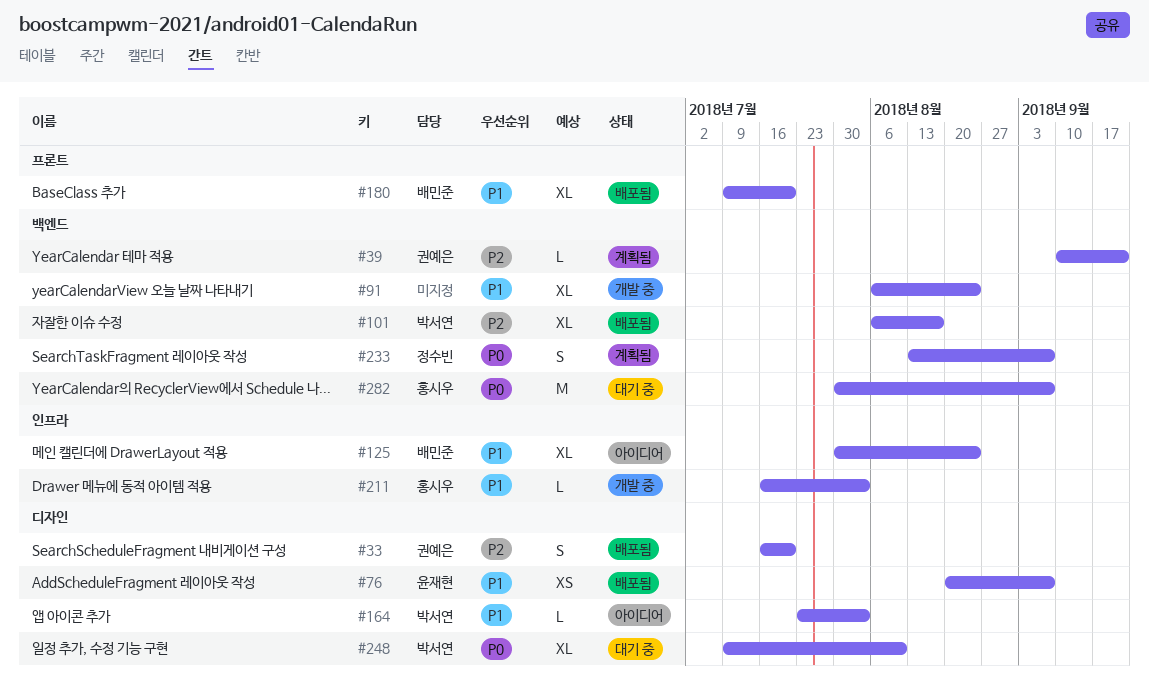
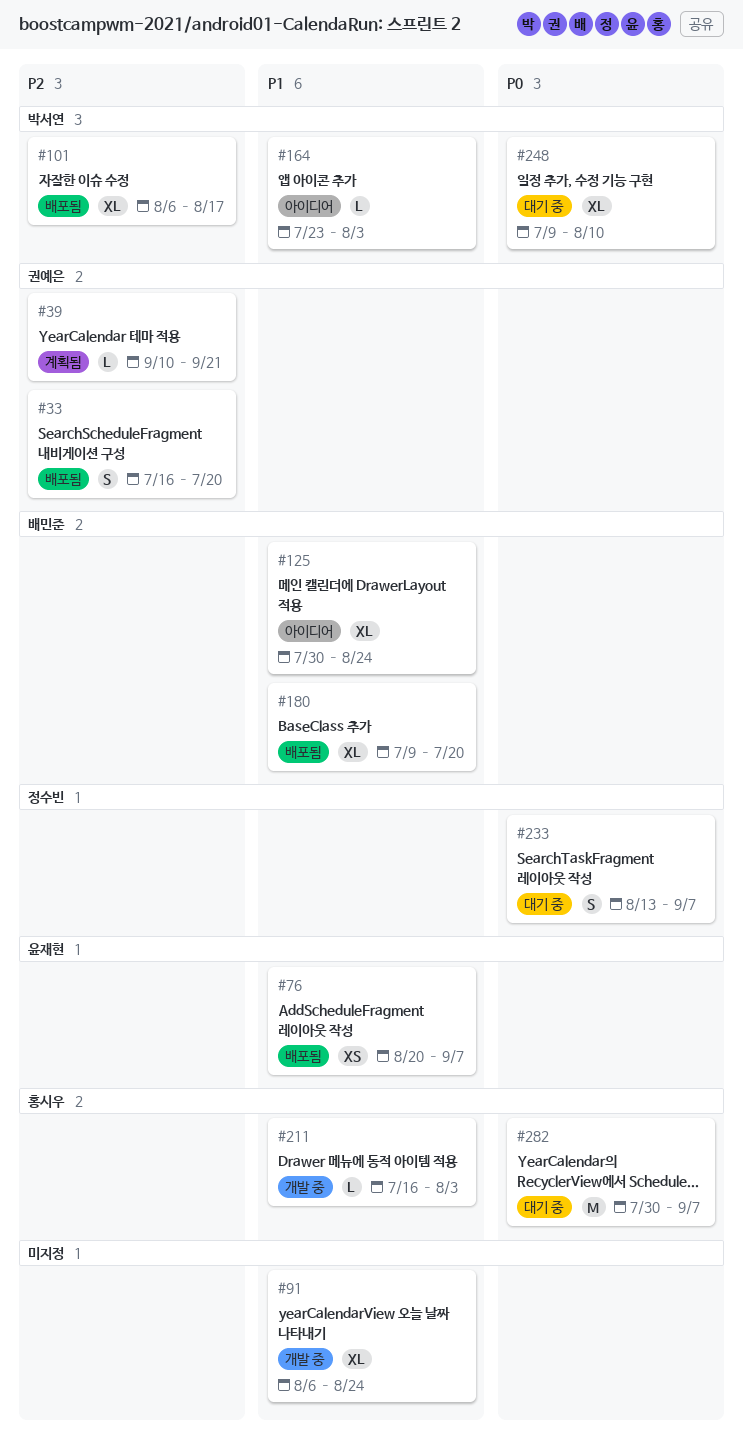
#233, status: 계획됨 -> 대기 중

